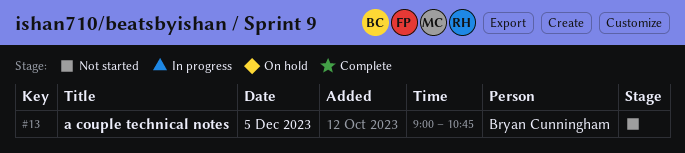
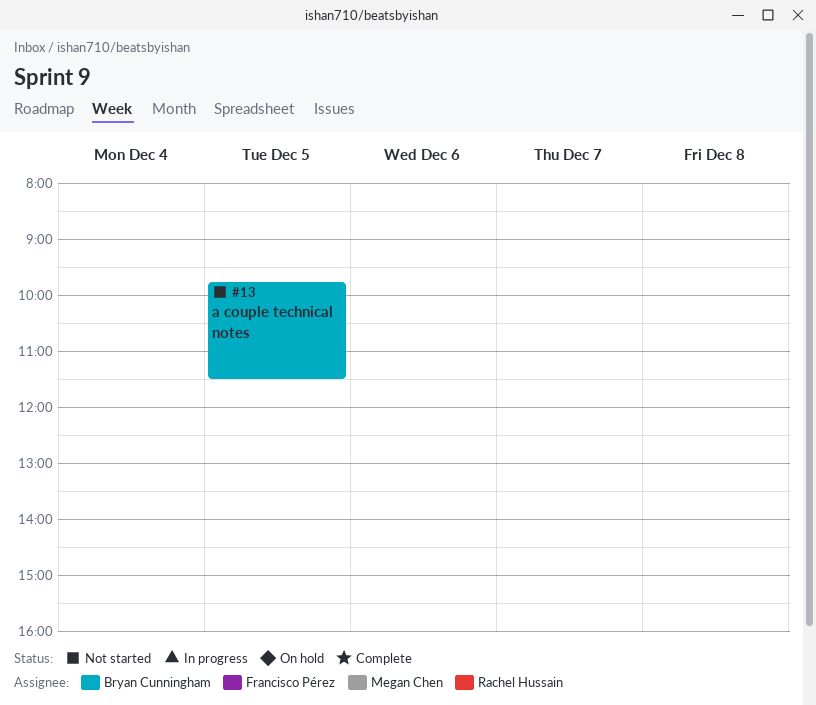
#13, begins: 09:00 -> 09:45
#13, ends: 10:45 -> 11:30

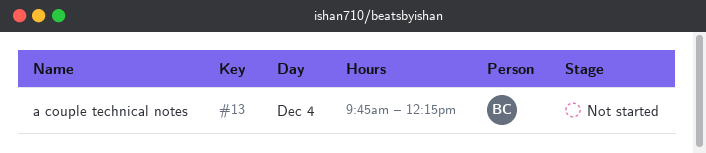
#13, day: Dec 5 -> Dec 4
#13, ends: 11:30 -> 12:15

